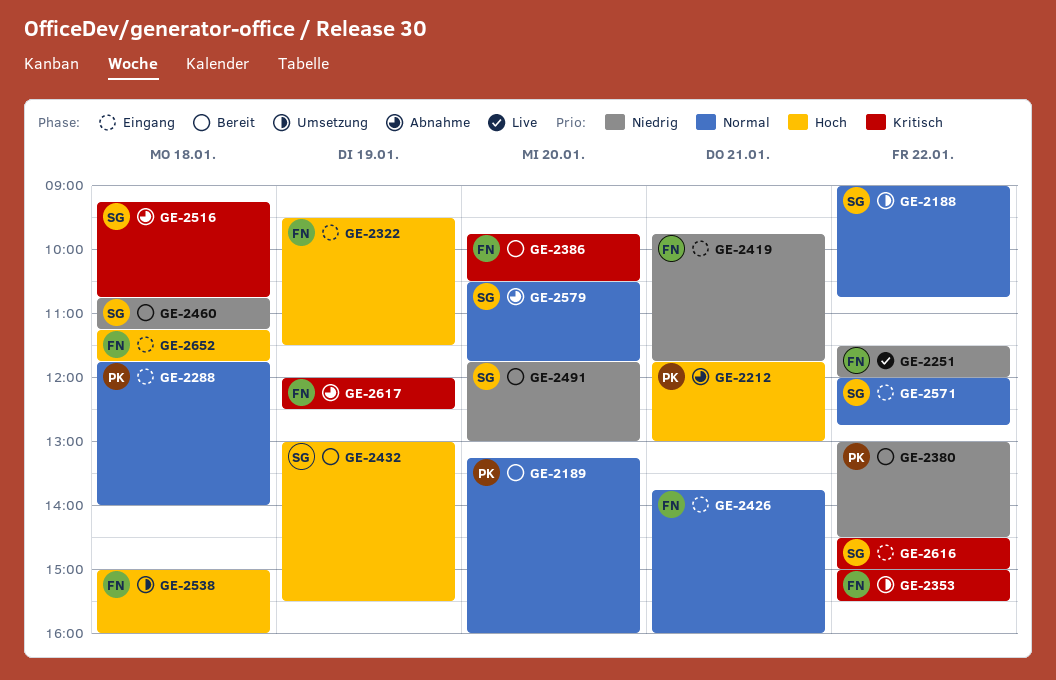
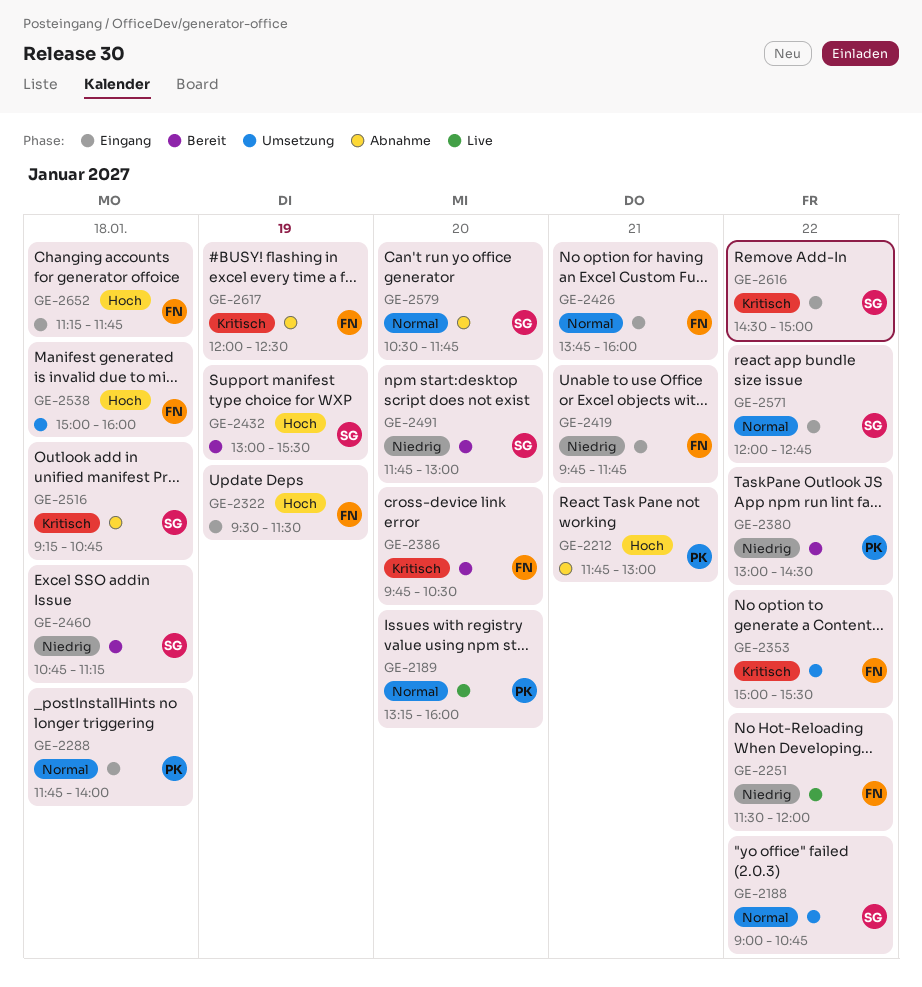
GE-2189, status: Bereit -> Live

